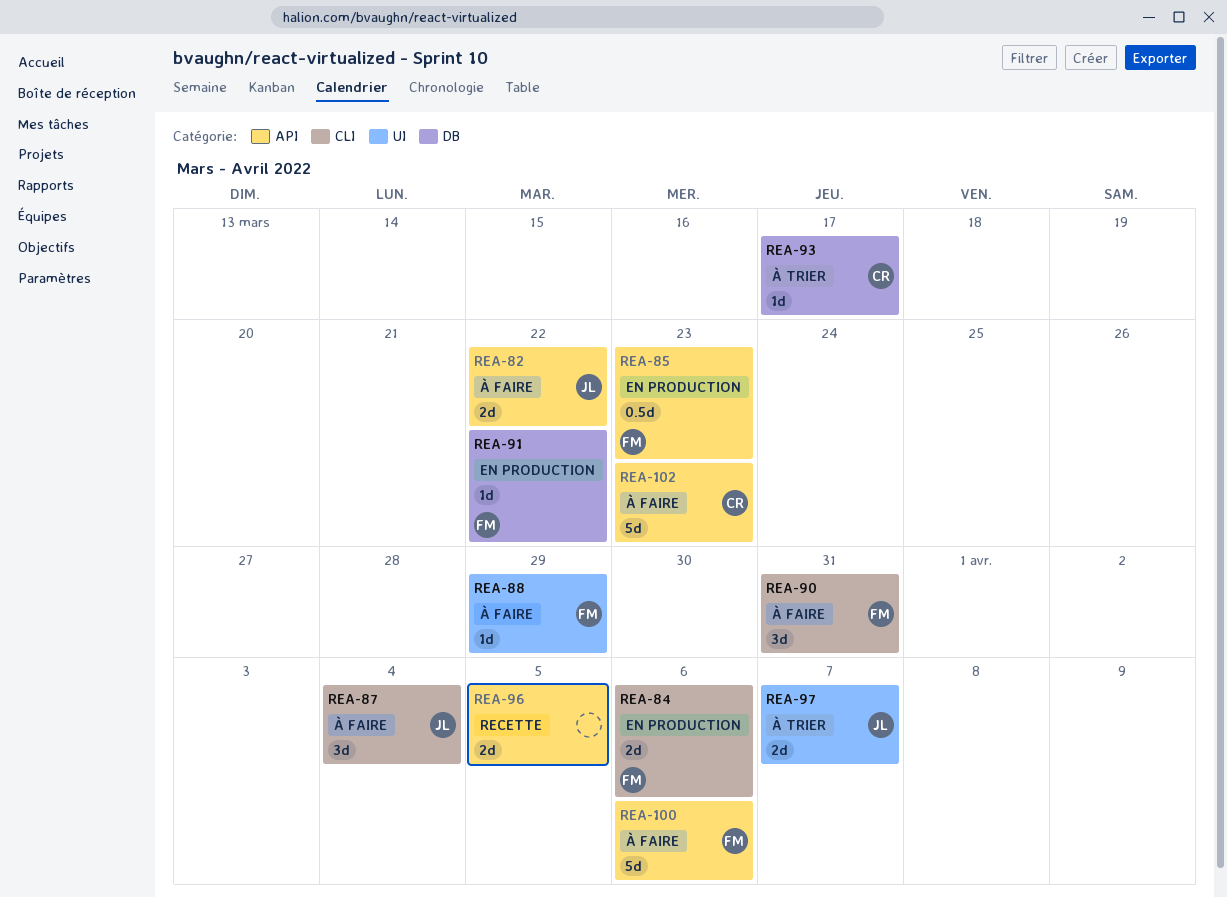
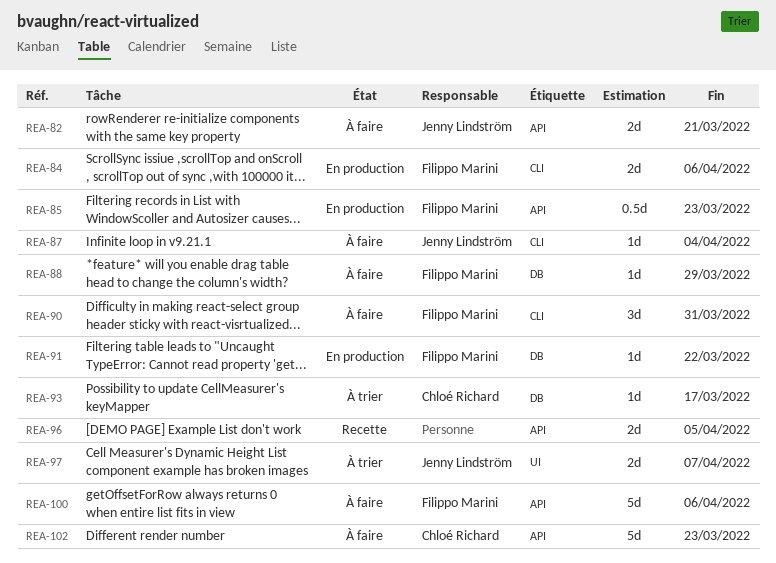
REA-82, due: Mar 22 -> Mar 21
REA-87, estimate: 3d -> 1d
REA-88, label: UI -> DB

